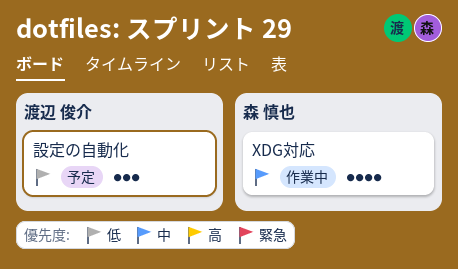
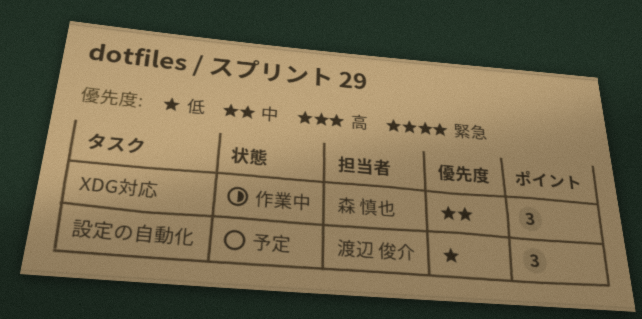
XDG対応, estimate: 4 -> 3

